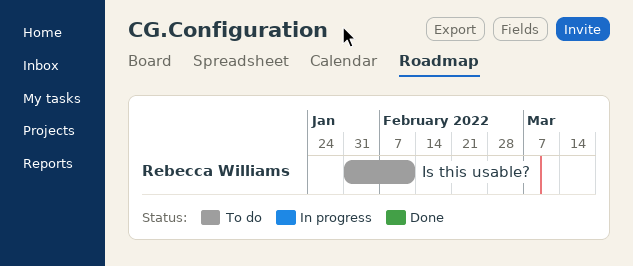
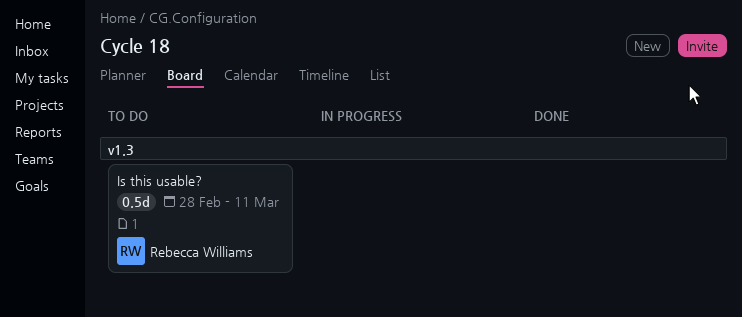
Is this usable?, start: Jan 31 -> Feb 28
Is this usable?, due: Feb 11 -> Mar 11

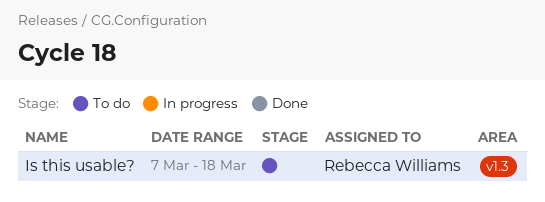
Is this usable?, start: Feb 28 -> Mar 7
Is this usable?, due: Mar 11 -> Mar 18

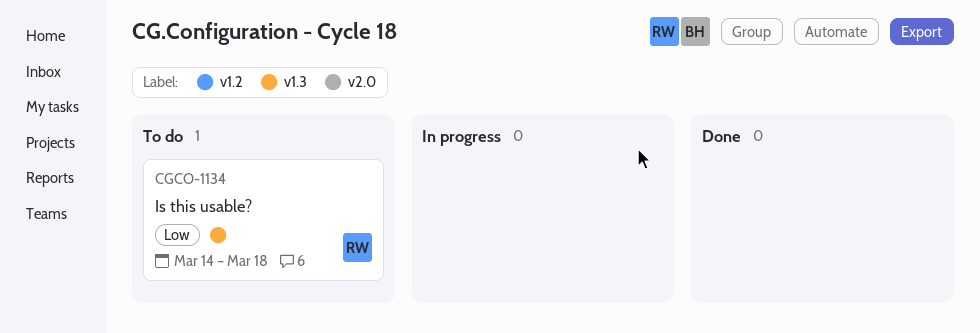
Is this usable?, start: Mar 7 -> Mar 14

